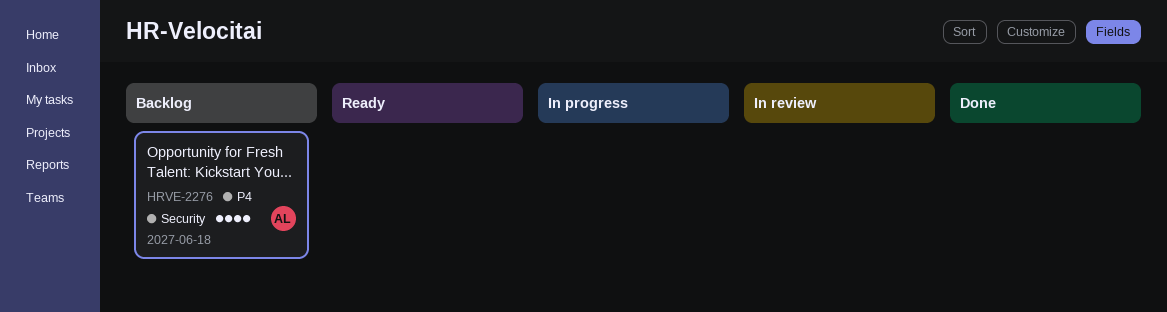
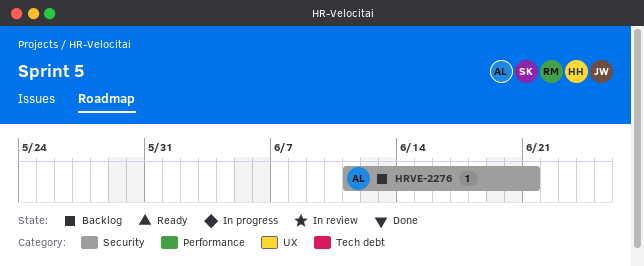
HRVE-2276, estimate: 4 -> 1
HRVE-2276, due: Jun 18 -> Jun 21

